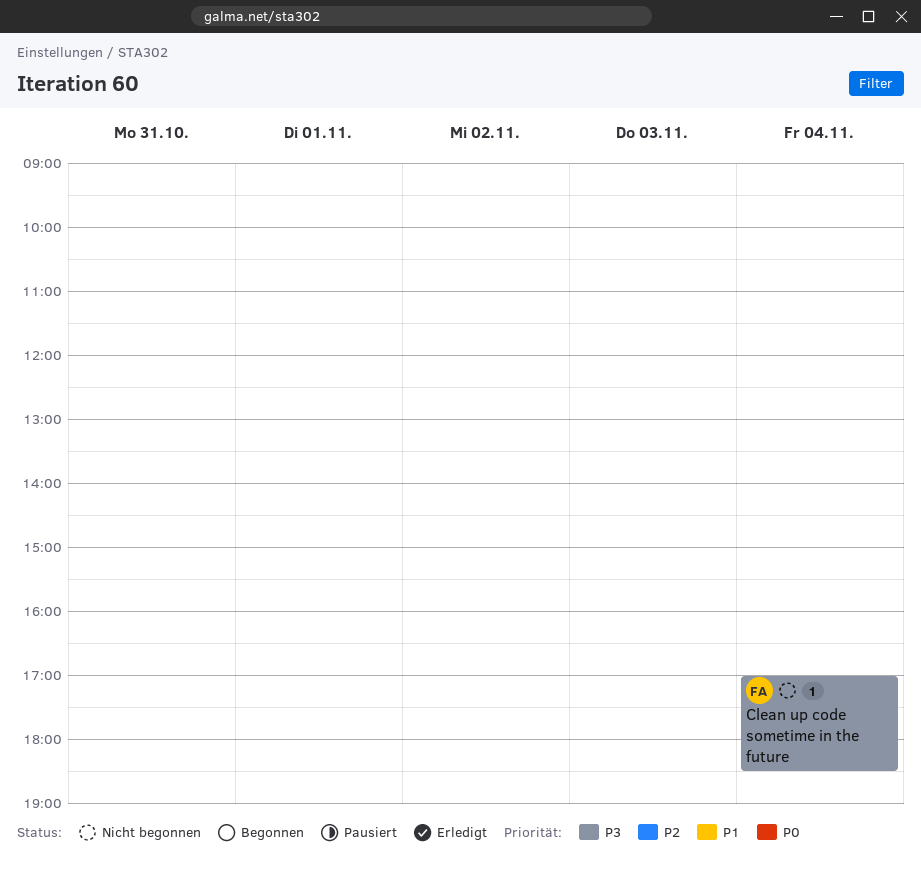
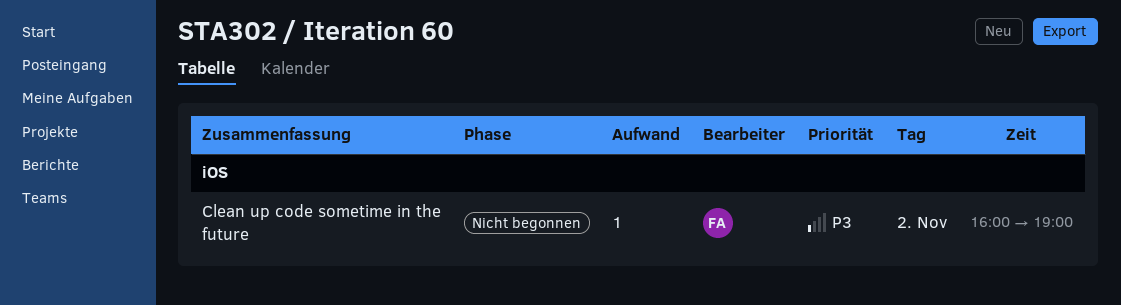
Clean up code sometime in the future, day: Nov 4 -> Nov 2
Clean up code sometime in the future, begins: 17:00 -> 16:00
Clean up code sometime in the future, ends: 18:30 -> 19:00

